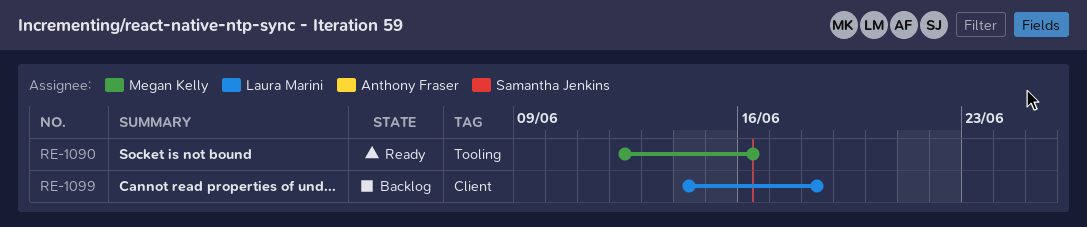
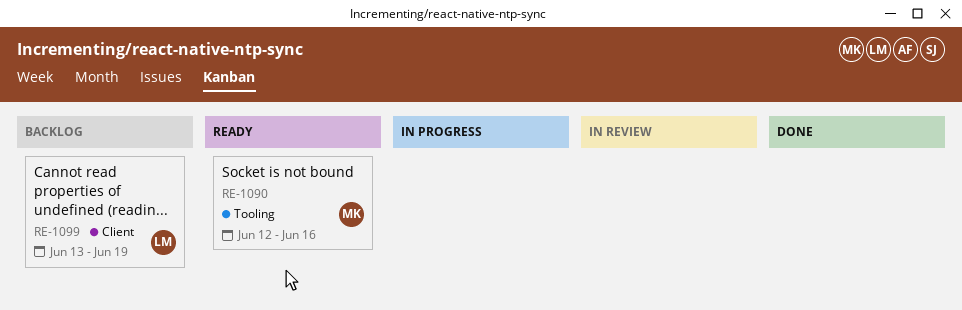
RE-1099, start: Jun 14 -> Jun 13
RE-1099, due: Jun 18 -> Jun 19

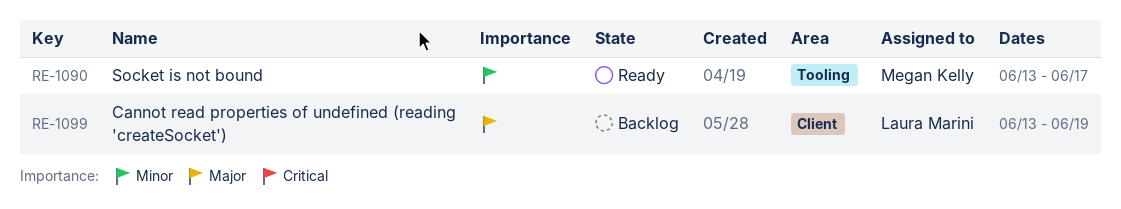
RE-1090, start: Jun 12 -> Jun 13
RE-1090, due: Jun 16 -> Jun 17

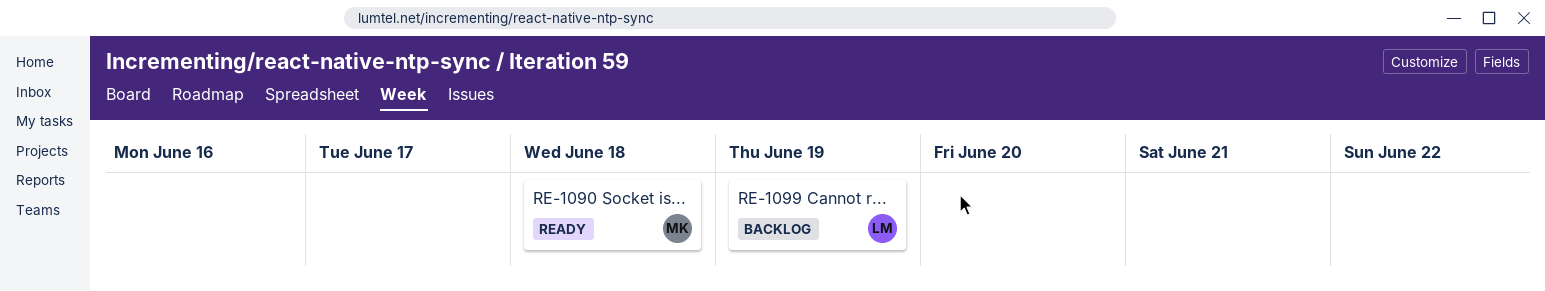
RE-1090, due: Jun 17 -> Jun 18

